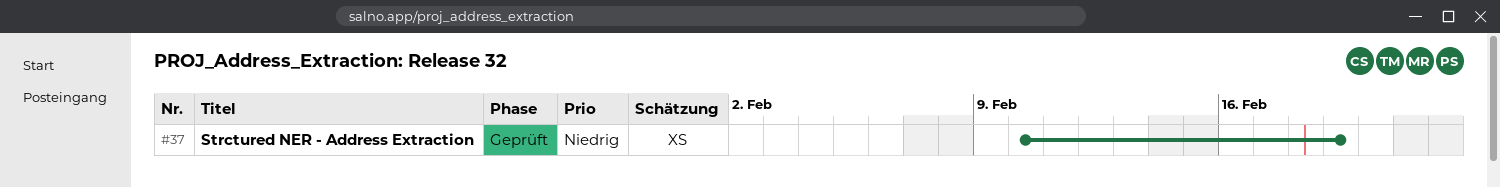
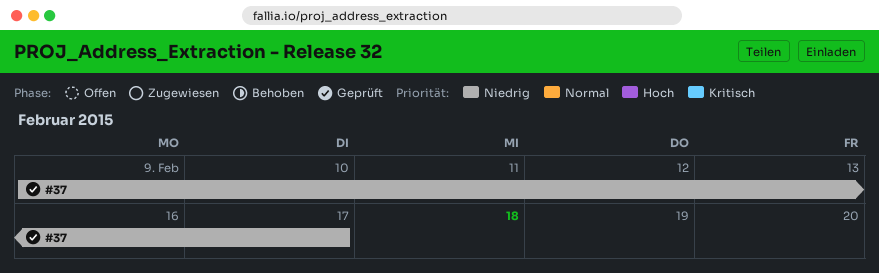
#37, start: Feb 10 -> Feb 9
#37, due: Feb 19 -> Feb 17

